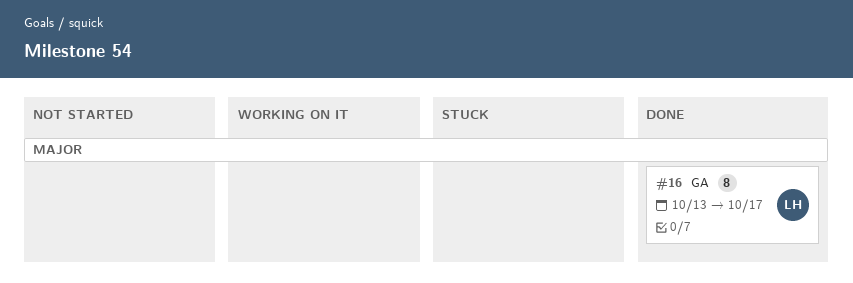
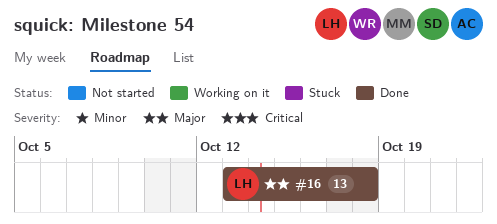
#16, estimate: 8 -> 13
#16, due: Oct 17 -> Oct 18

